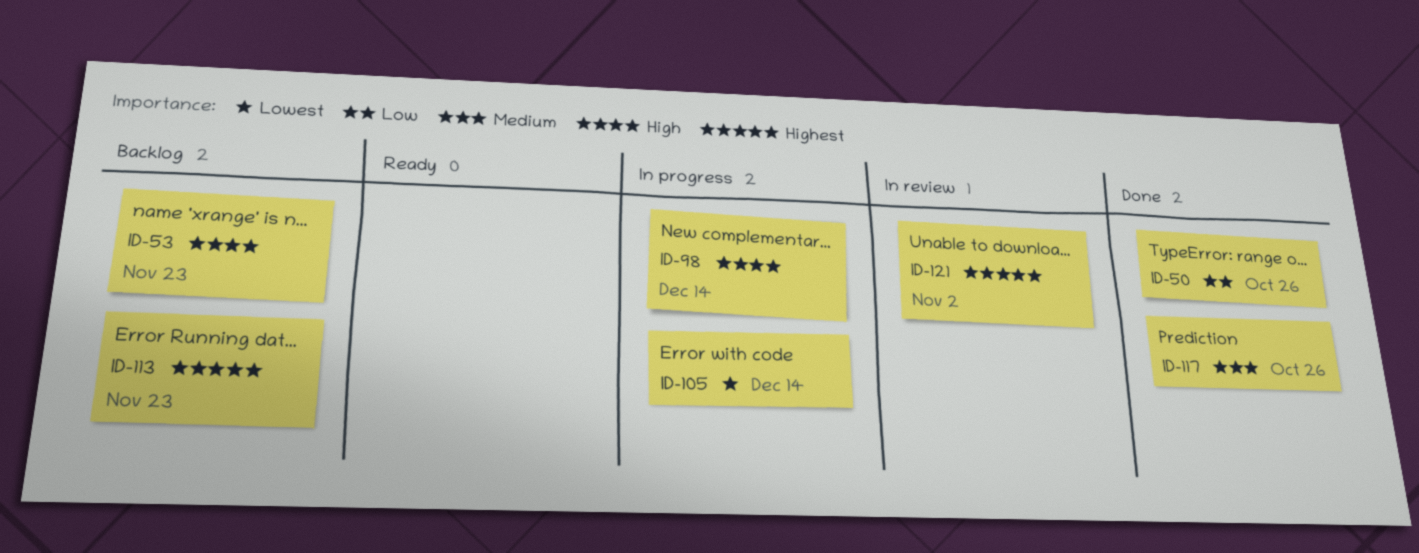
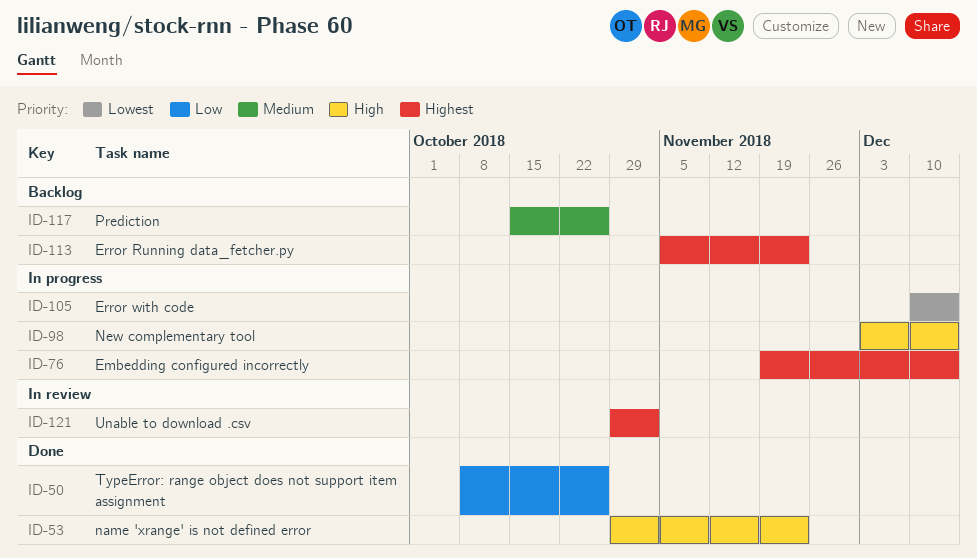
ID-53, status: Backlog -> Done
ID-76: none -> present
ID-117, status: Done -> Backlog

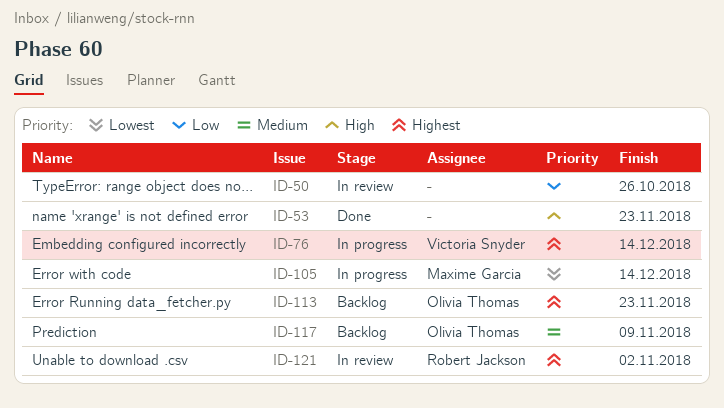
ID-50, status: Done -> In review
ID-98: present -> none
ID-117, due: Oct 26 -> Nov 9

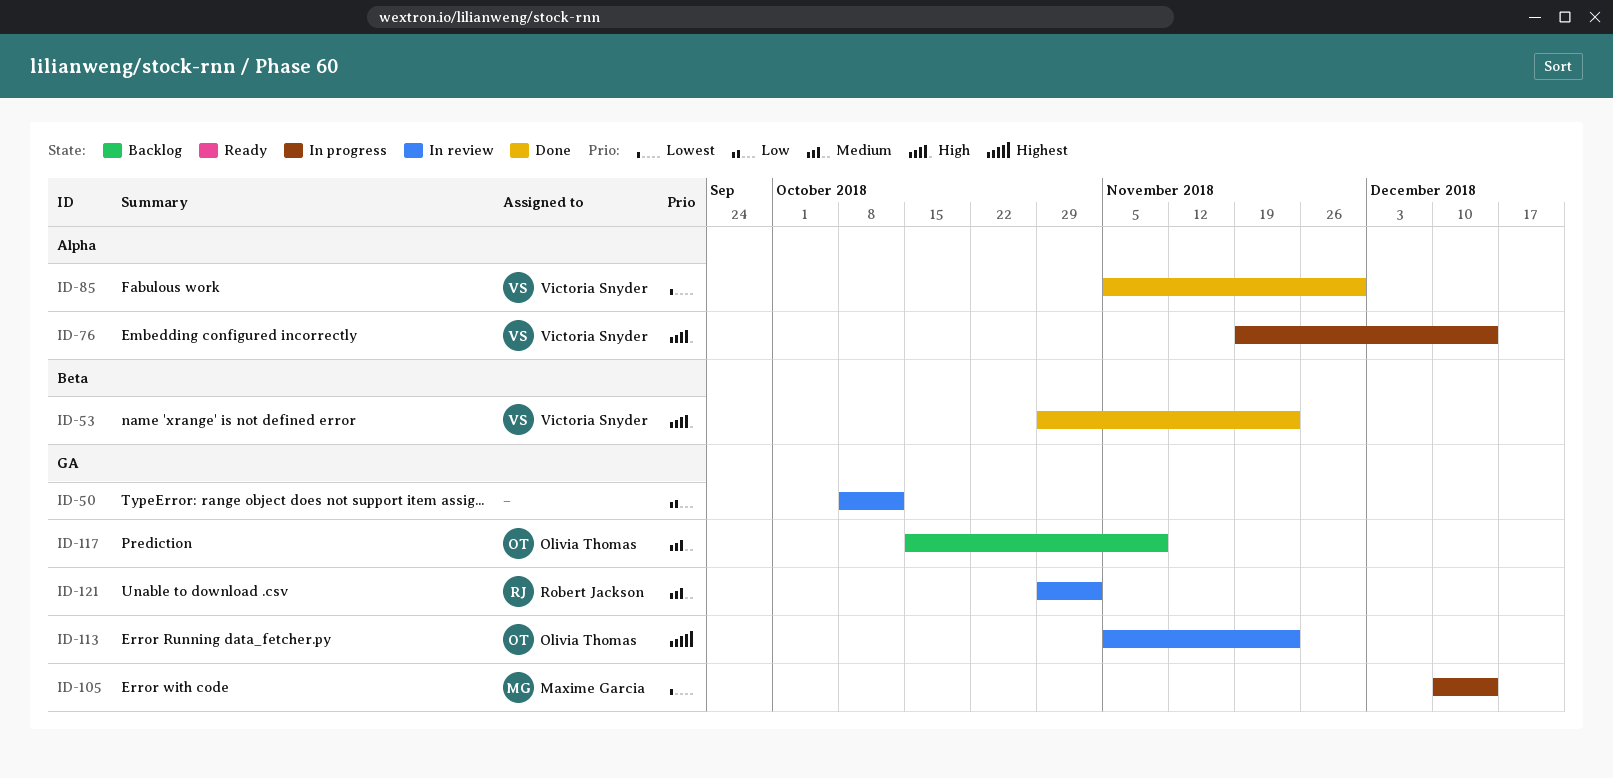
ID-50, due: Oct 26 -> Oct 12
ID-53, owner: none -> Victoria Snyder
ID-76, priority: Highest -> High
ID-85: none -> present
ID-113, status: Backlog -> In review
ID-121, priority: Highest -> Medium

